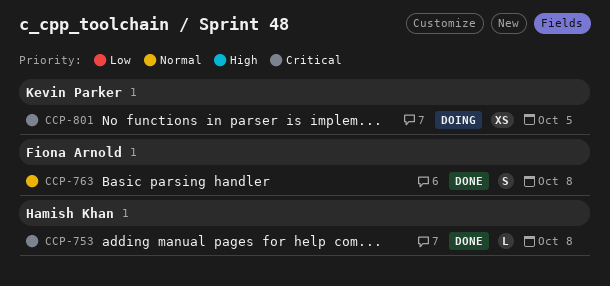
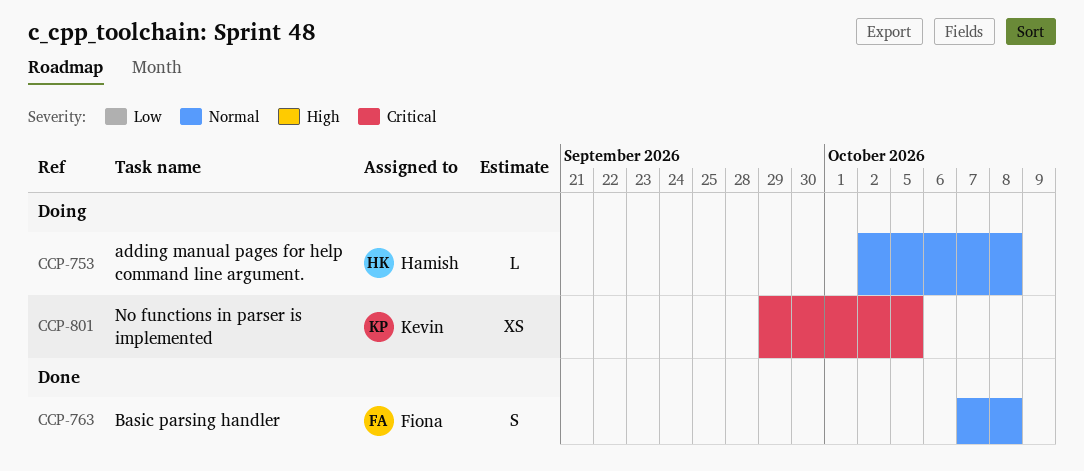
CCP-753, status: Done -> Doing
CCP-753, priority: Critical -> Normal

